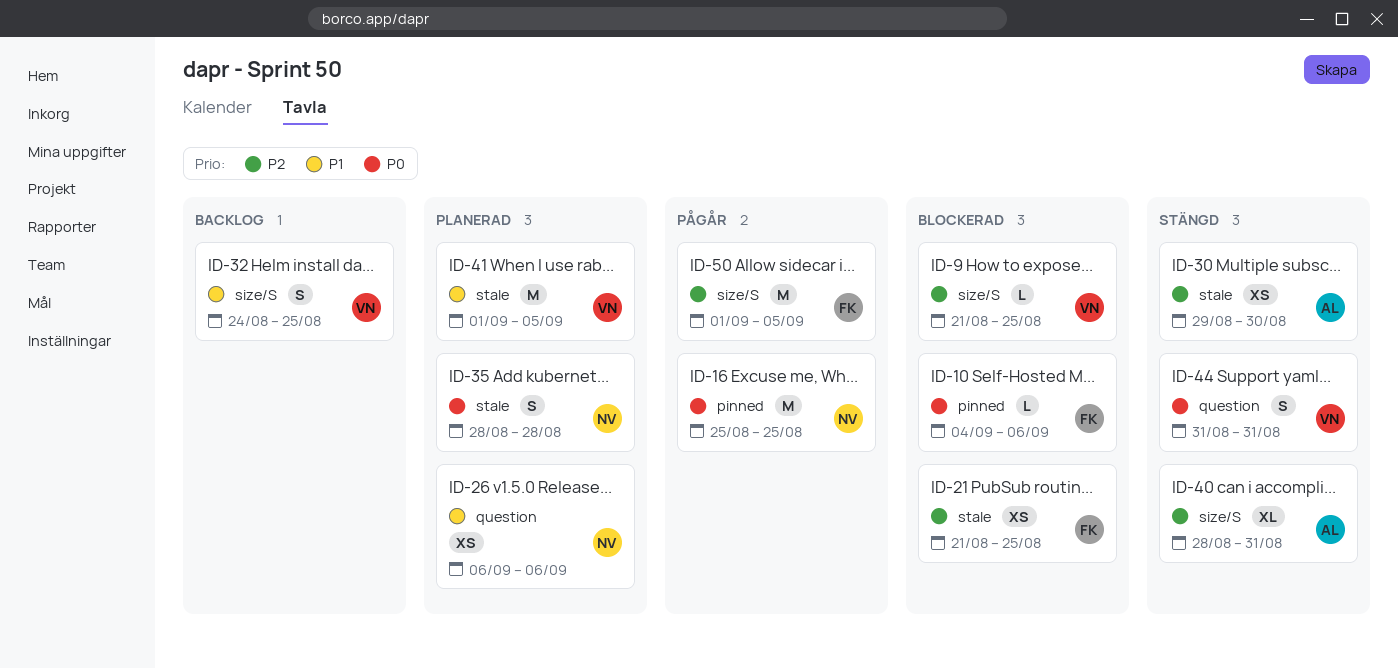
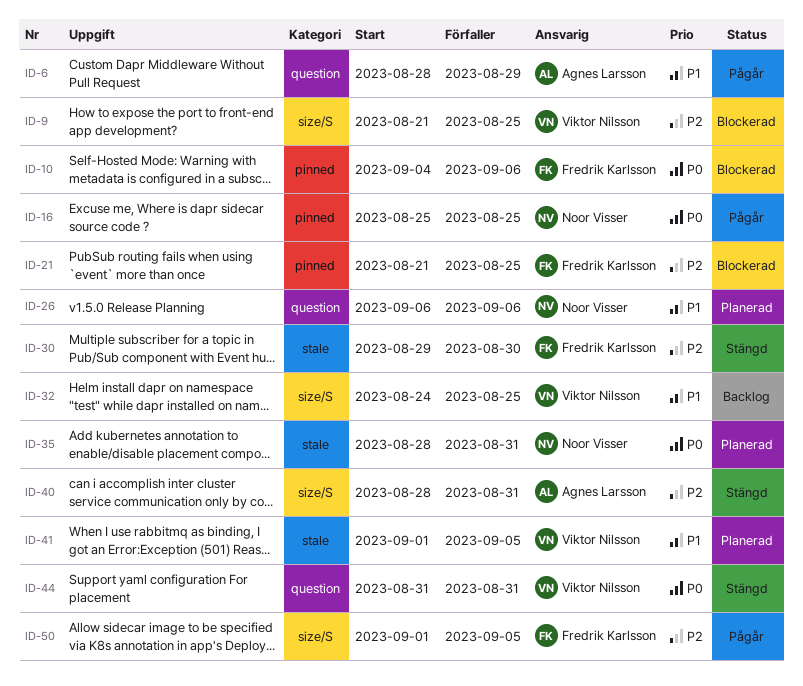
ID-6: none -> present
ID-21, label: stale -> pinned
ID-30, owner: Agnes Larsson -> Fredrik Karlsson
ID-35, due: Aug 28 -> Aug 31

